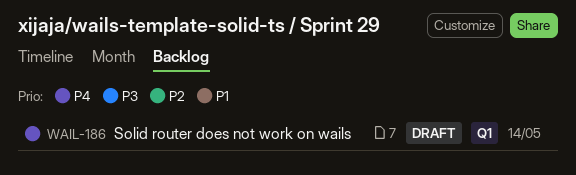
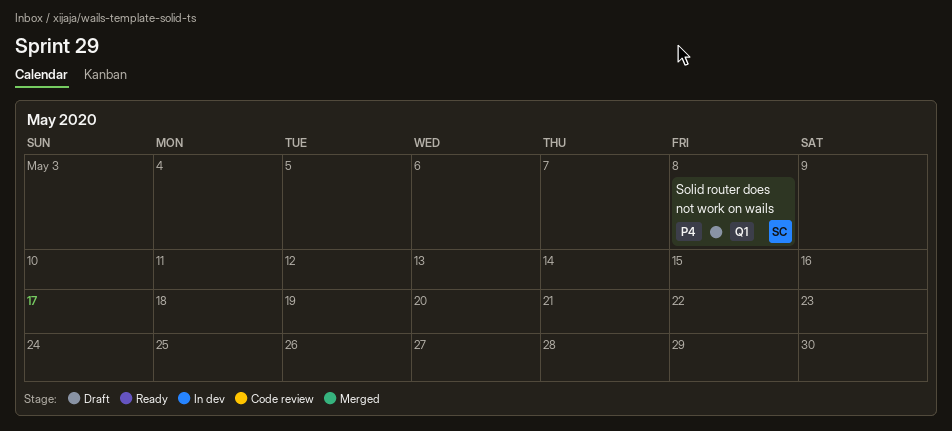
Solid router does not work on wails, due: May 14 -> May 8

